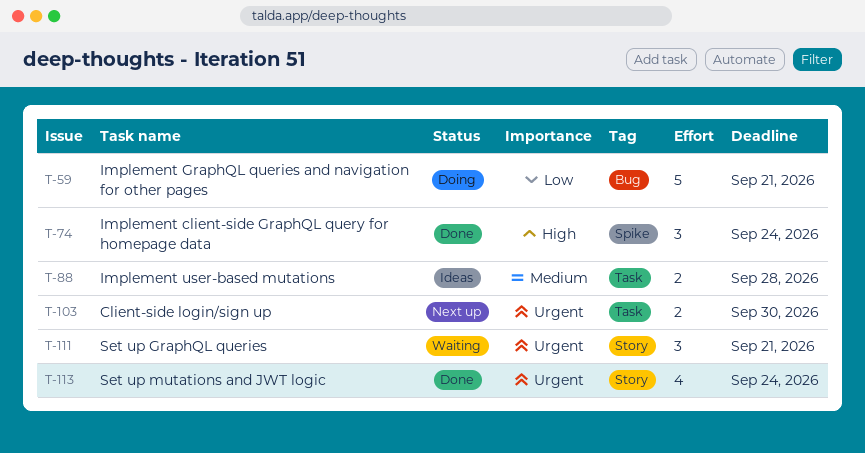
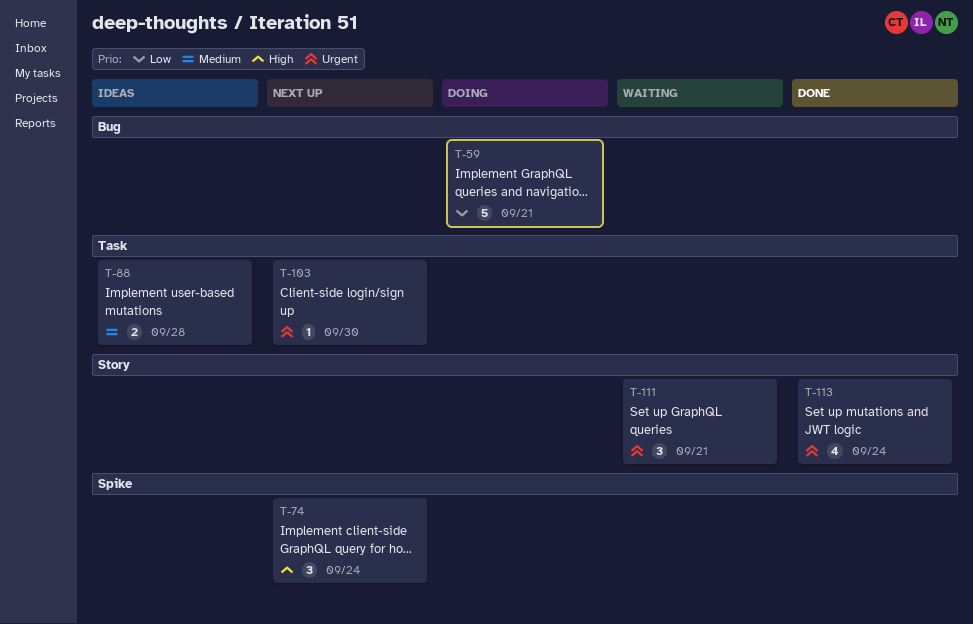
T-74, status: Done -> Next up
T-103, estimate: 2 -> 1

